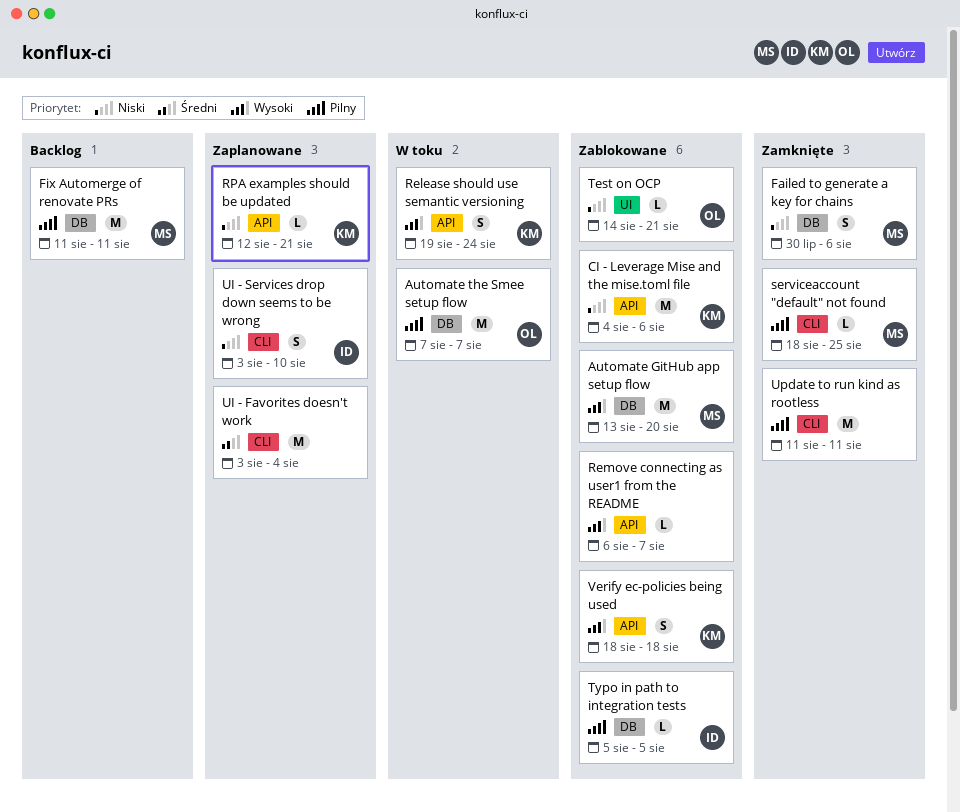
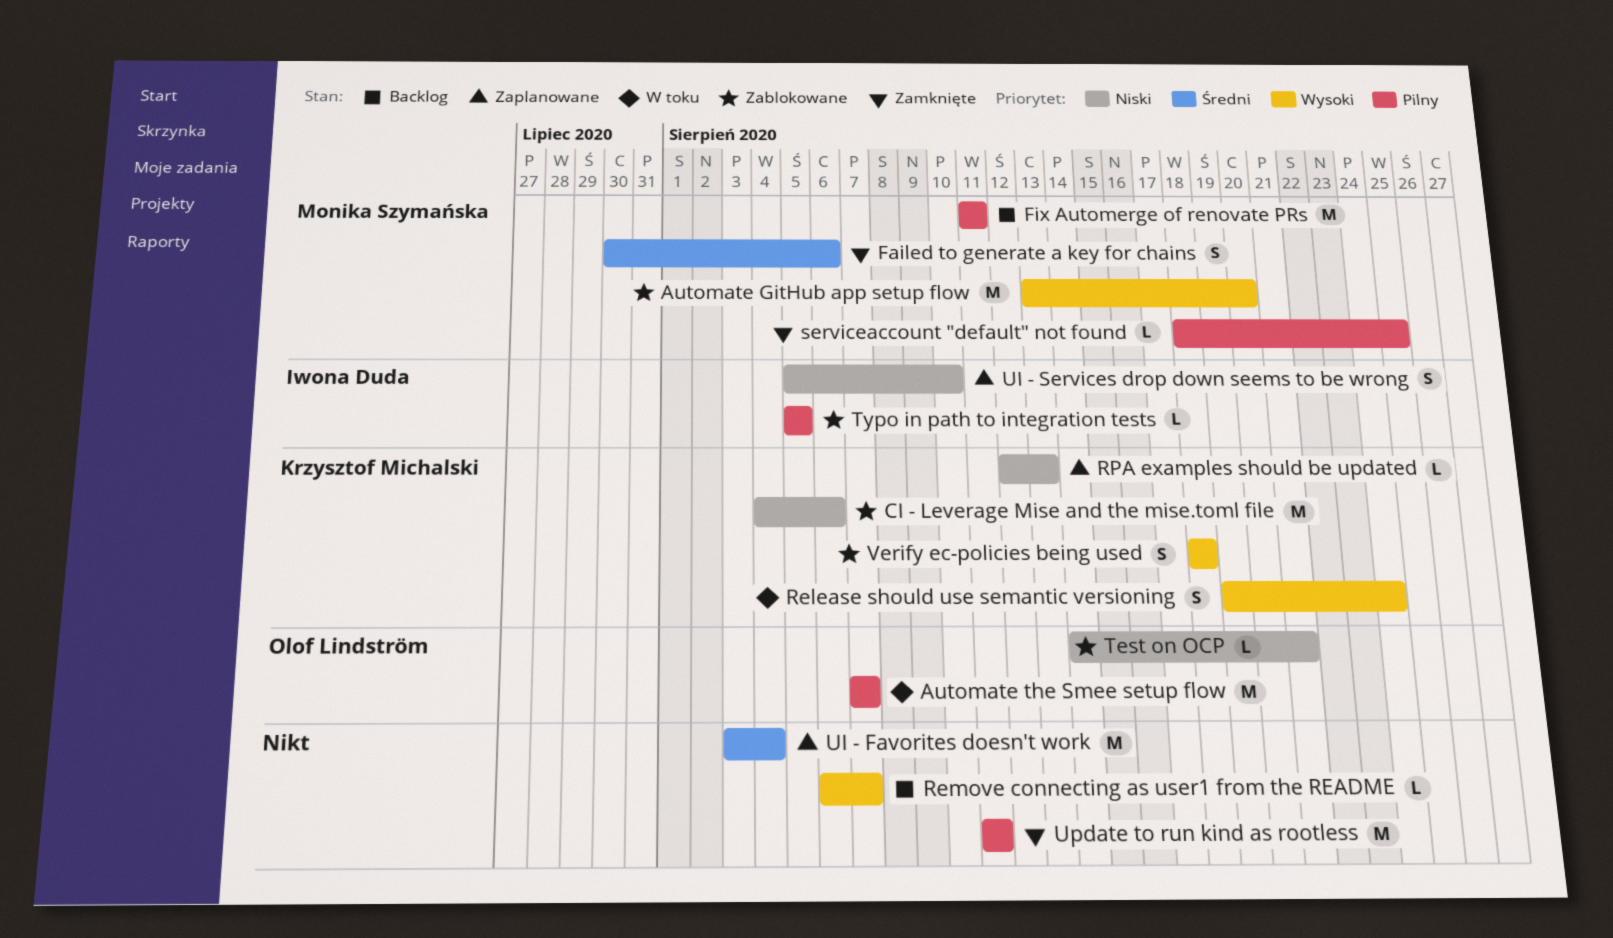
Failed to generate a key for chains, priority: Niski -> Średni
Remove connecting as user1 from the README, status: Zablokowane -> Backlog
RPA examples should be updated, due: Aug 21 -> Aug 13
UI - Services drop down seems to be wrong, start: Aug 3 -> Aug 5

